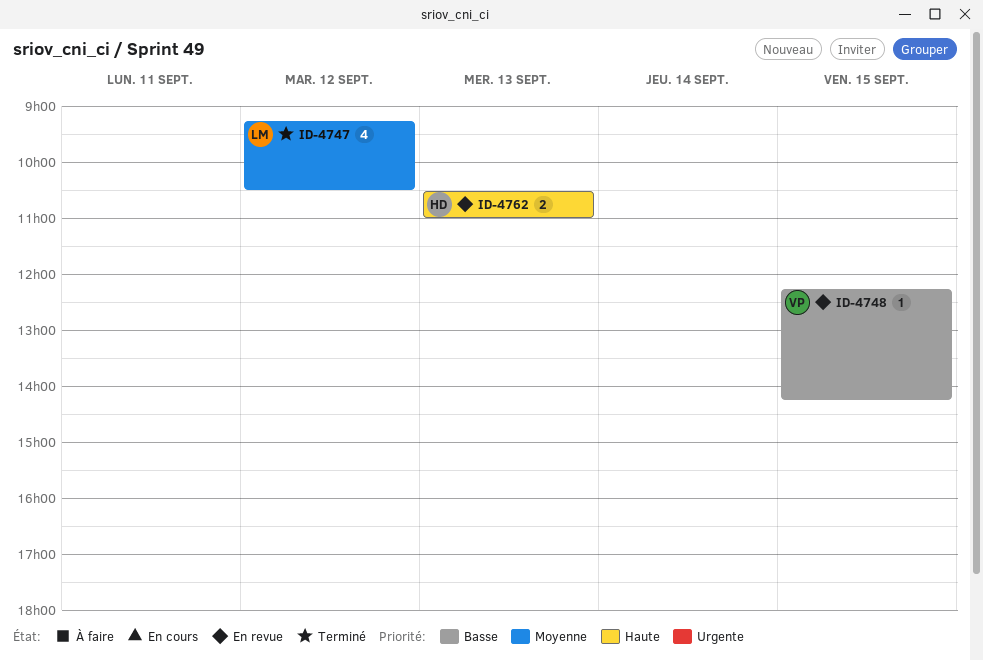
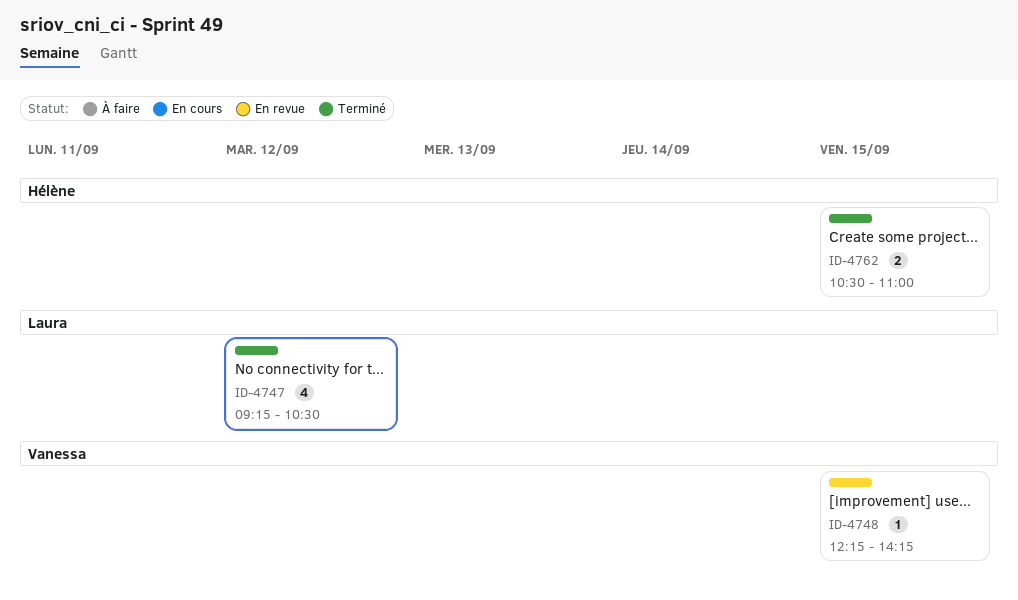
ID-4762, status: En revue -> Terminé
ID-4762, day: Sep 13 -> Sep 15

